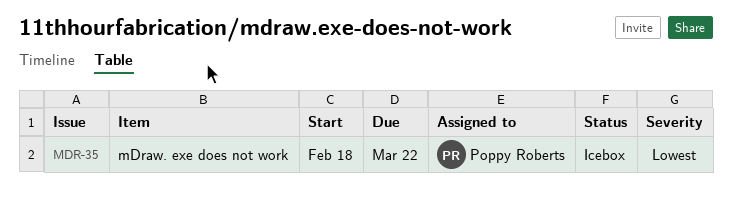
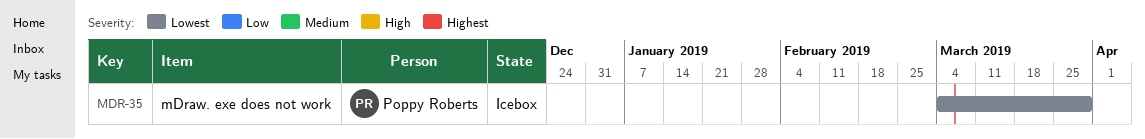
MDR-35, start: Feb 18 -> Mar 4
MDR-35, due: Mar 22 -> Mar 29

